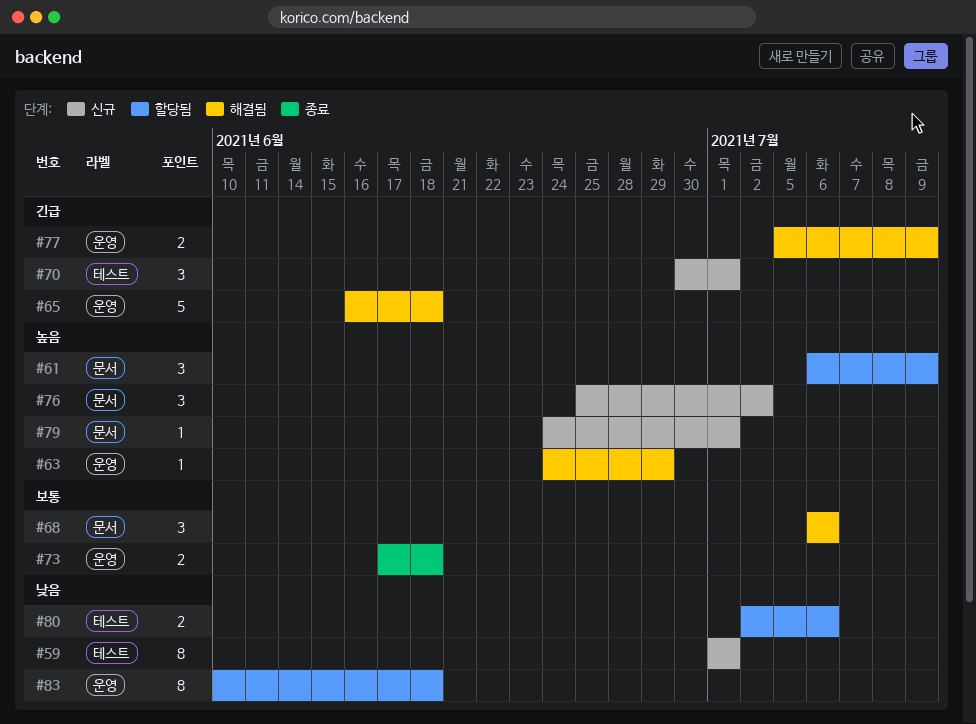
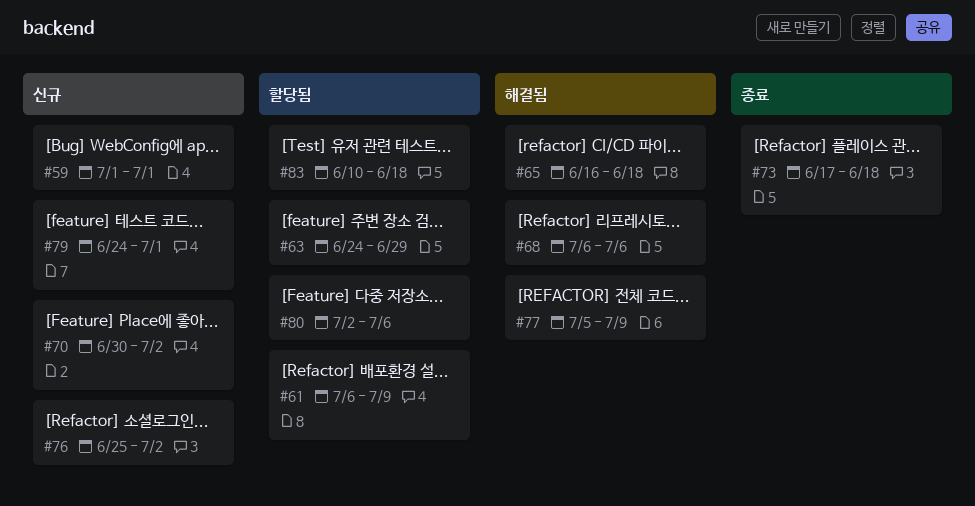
#63, status: 해결됨 -> 할당됨
#70, due: Jul 1 -> Jul 2

